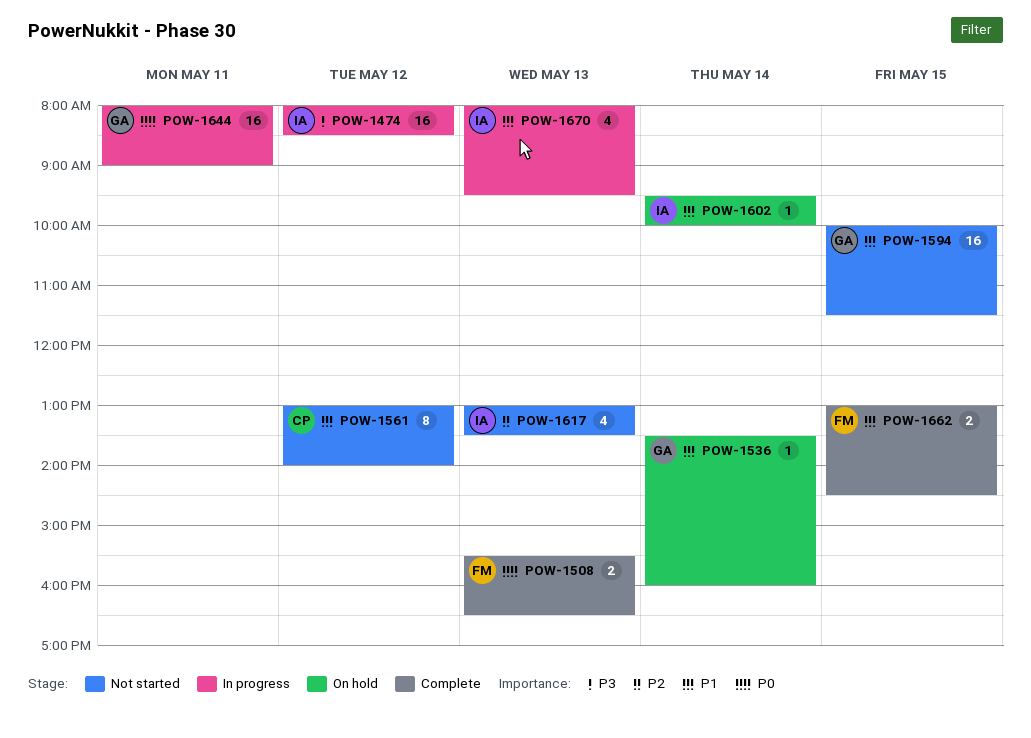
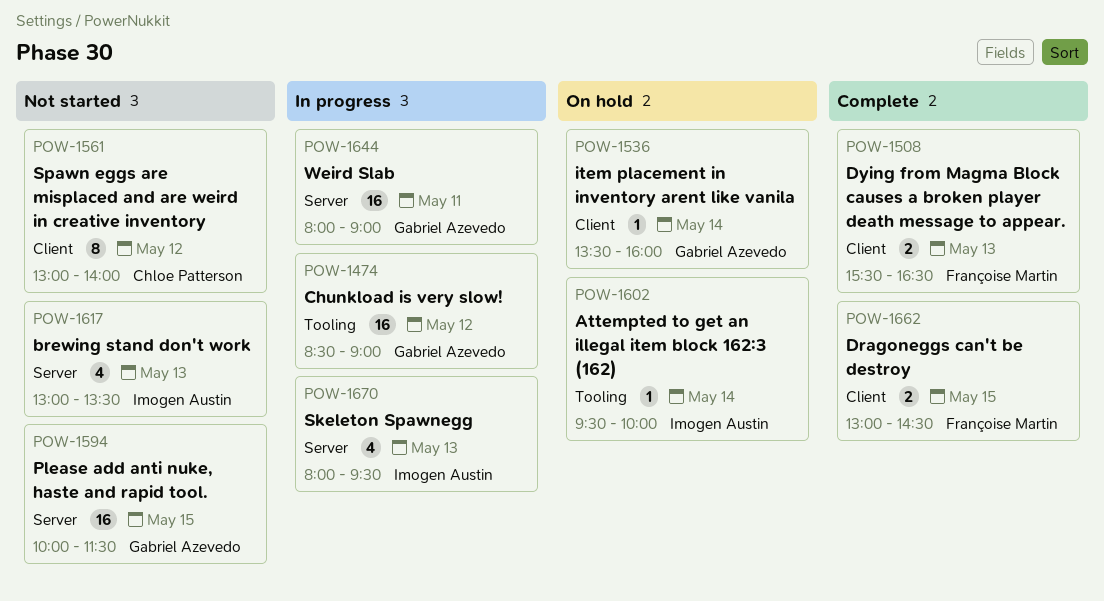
POW-1474, owner: Imogen Austin -> Gabriel Azevedo
POW-1474, begins: 08:00 -> 08:30
POW-1474, ends: 08:30 -> 09:00

